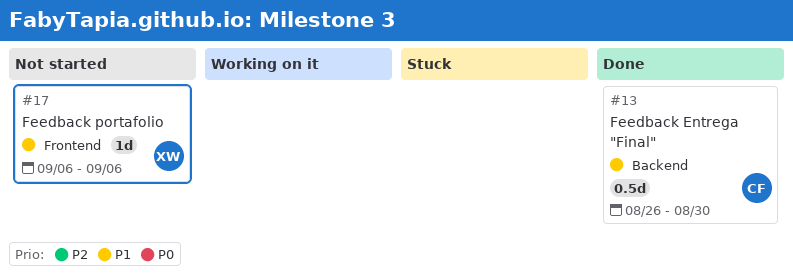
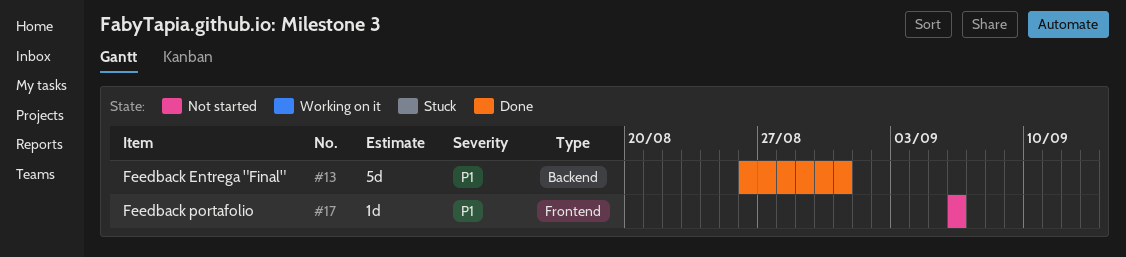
#13, estimate: 0.5d -> 5d
#13, due: Aug 30 -> Aug 31

